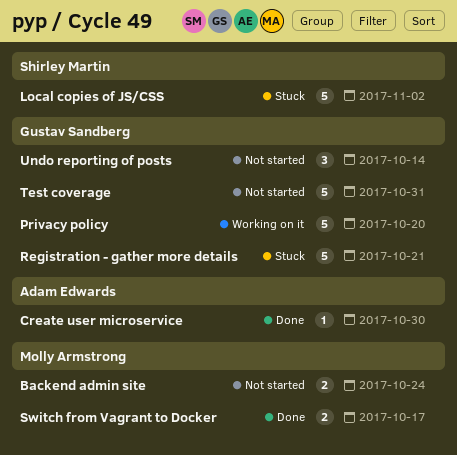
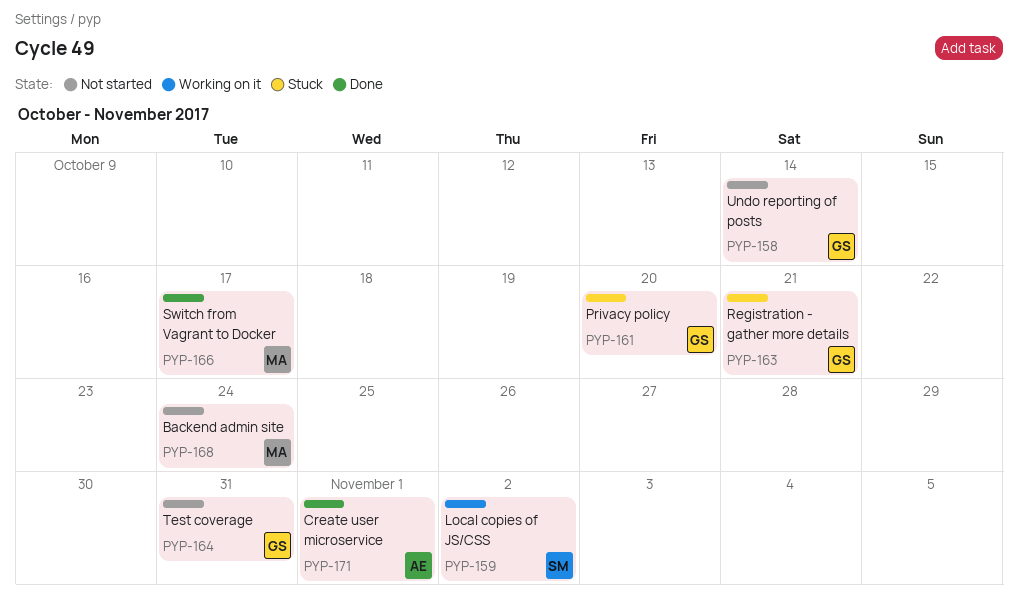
Create user microservice, due: Oct 30 -> Nov 1
Local copies of JS/CSS, status: Stuck -> Working on it
Privacy policy, status: Working on it -> Stuck

